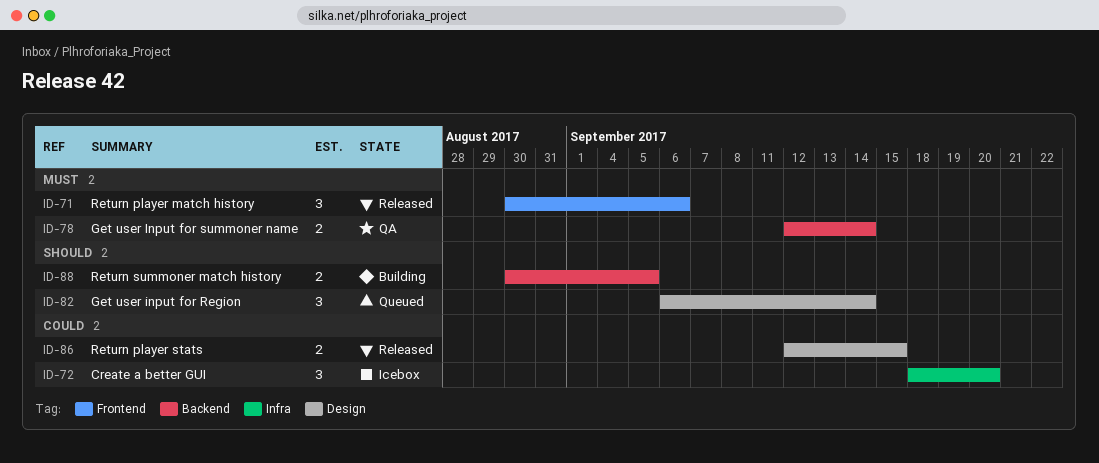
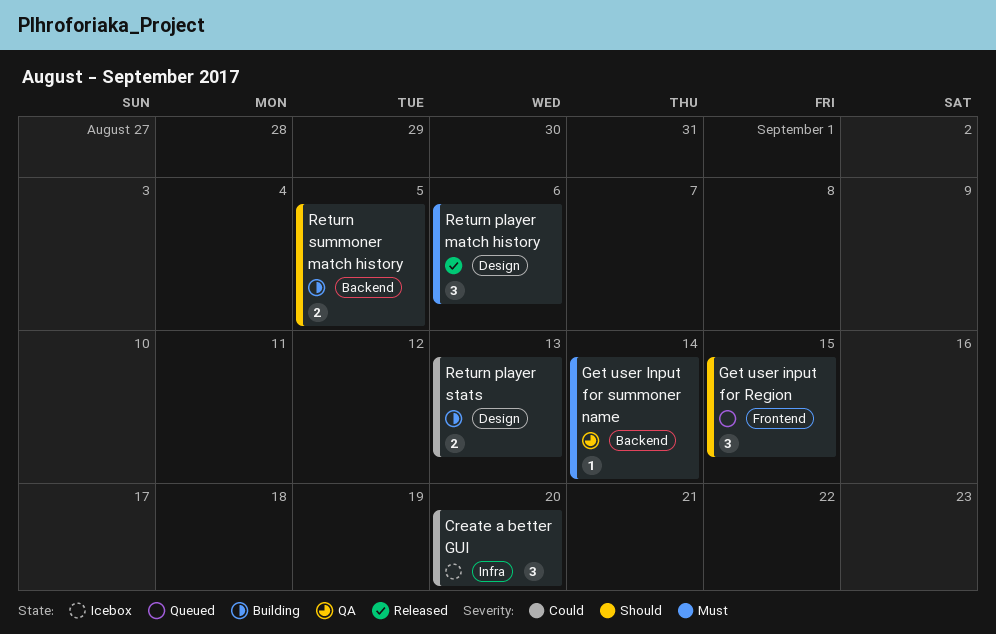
Get user input for Region, label: Design -> Frontend
Get user input for Region, due: Sep 14 -> Sep 15
Get user Input for summoner name, estimate: 2 -> 1
Return player match history, label: Frontend -> Design
Return player stats, status: Released -> Building
Return player stats, due: Sep 15 -> Sep 13

